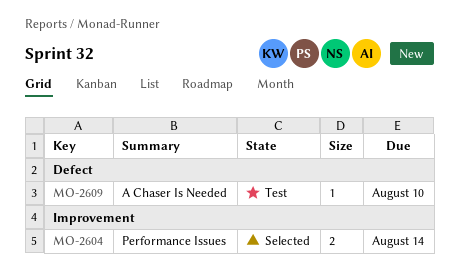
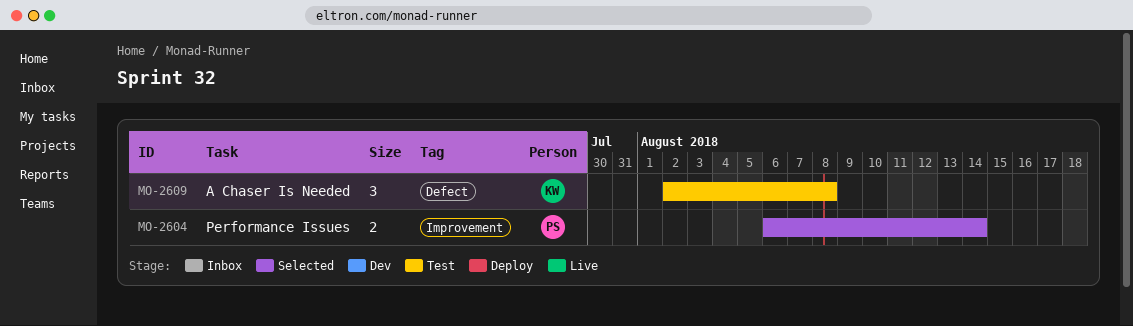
MO-2609, estimate: 1 -> 3
MO-2609, due: Aug 10 -> Aug 8

